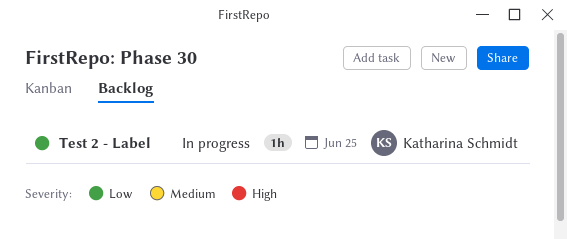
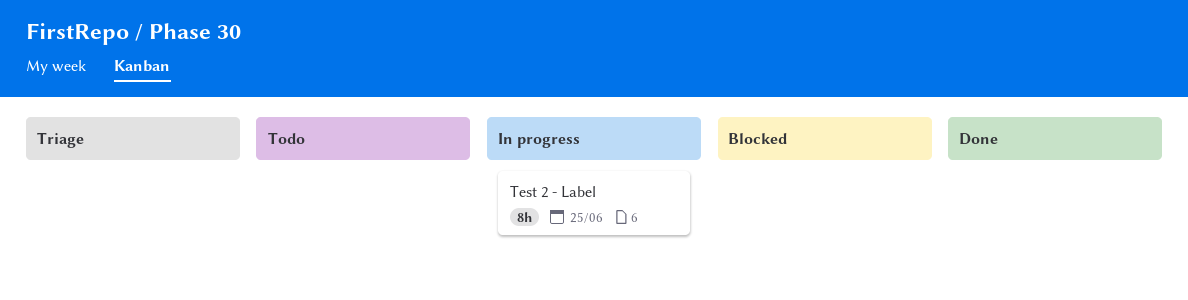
Test 2 - Label, estimate: 1h -> 8h

